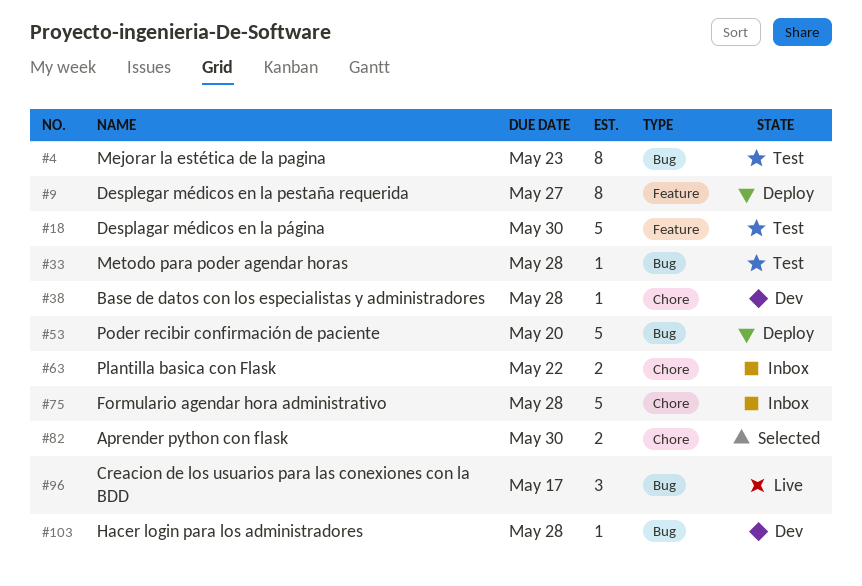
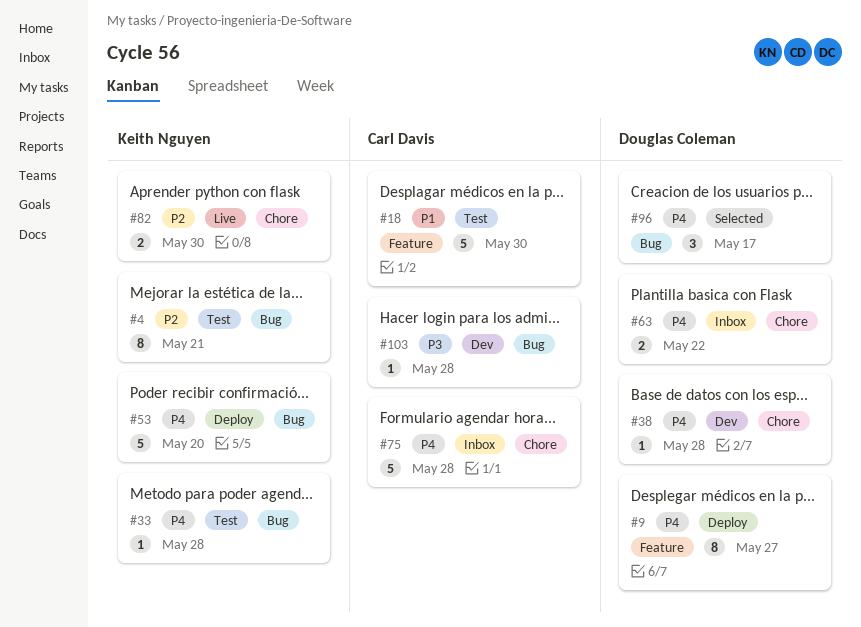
#4, due: May 23 -> May 21
#82, status: Selected -> Live
#96, status: Live -> Selected

